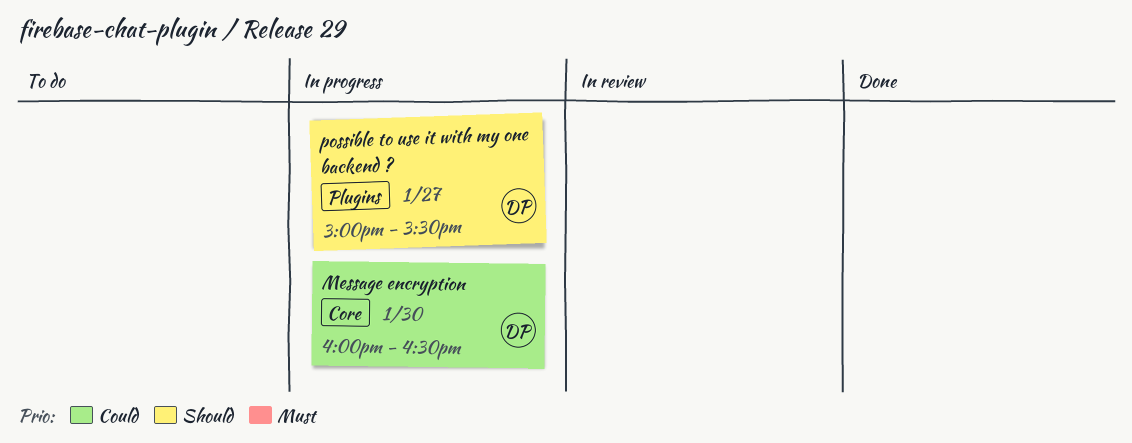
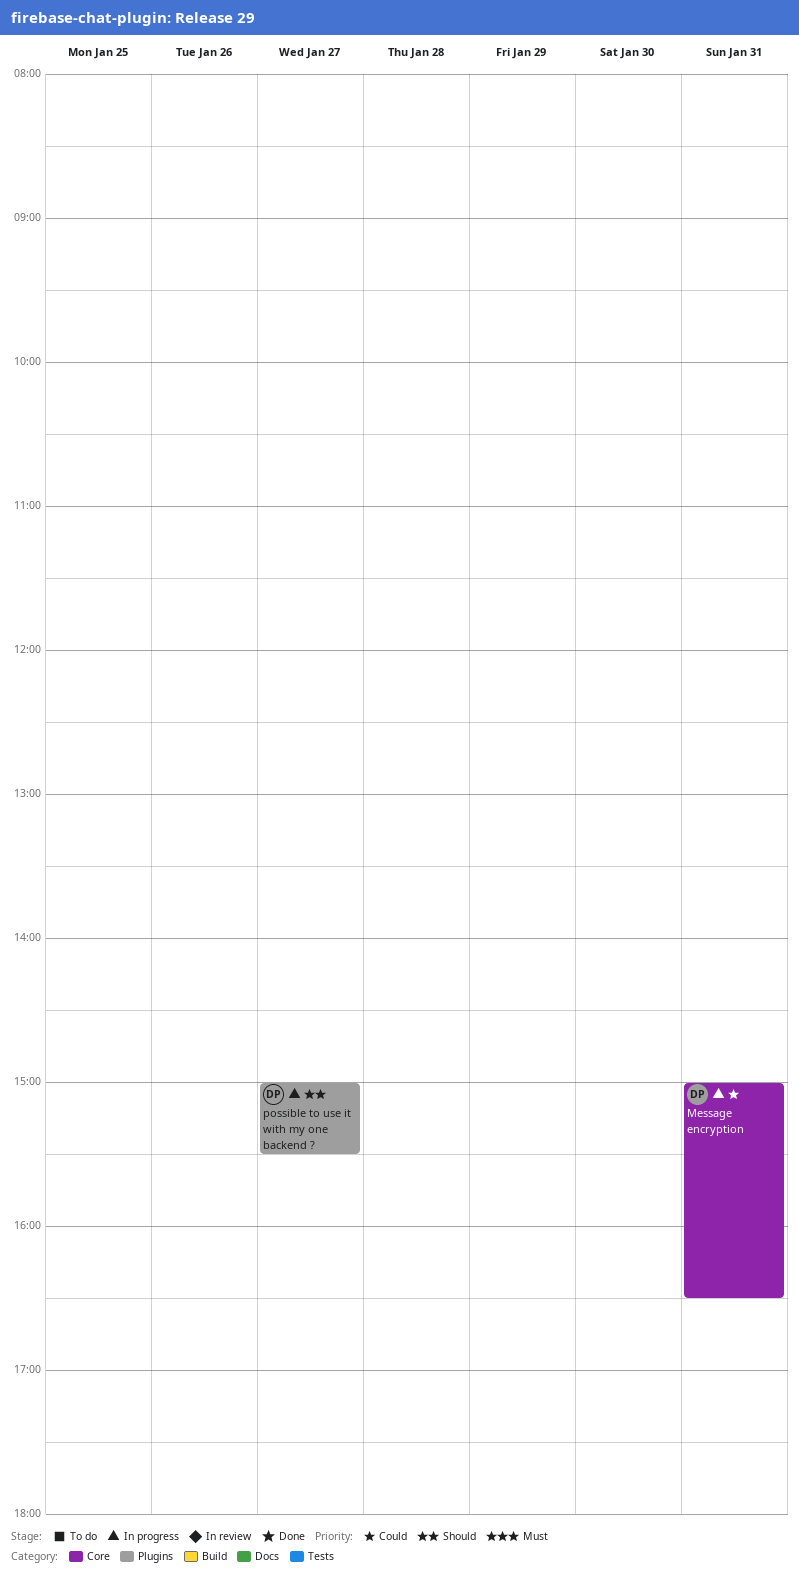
Message encryption, day: Jan 30 -> Jan 31
Message encryption, begins: 16:00 -> 15:00

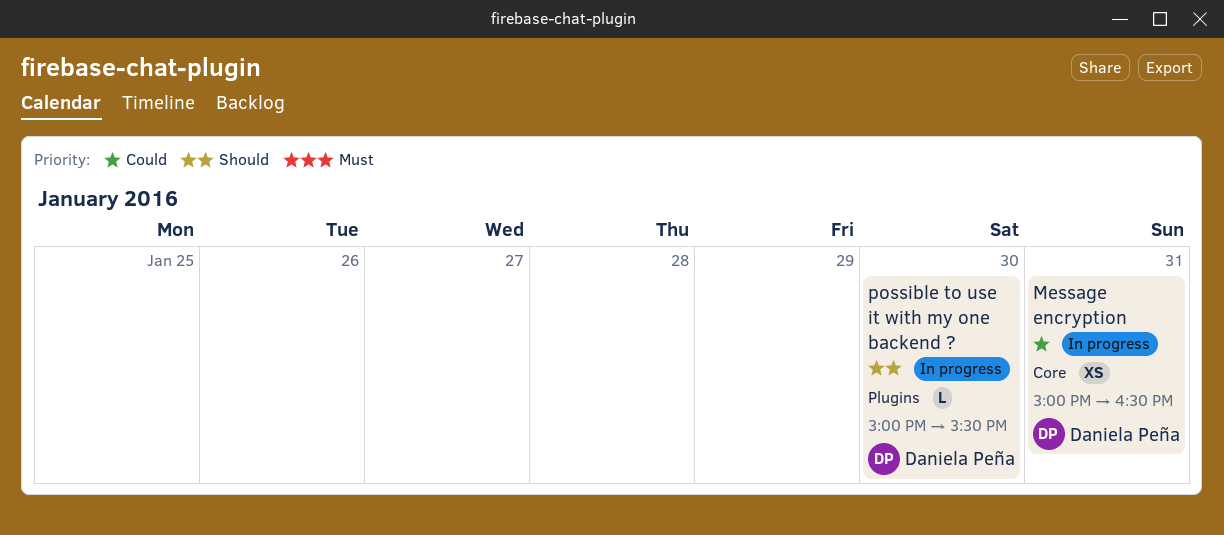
possible to use it with my one backend ?, day: Jan 27 -> Jan 30

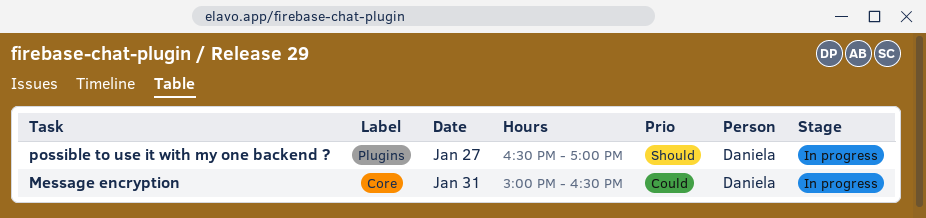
possible to use it with my one backend ?, day: Jan 30 -> Jan 27
possible to use it with my one backend ?, begins: 15:00 -> 16:30
possible to use it with my one backend ?, ends: 15:30 -> 17:00

